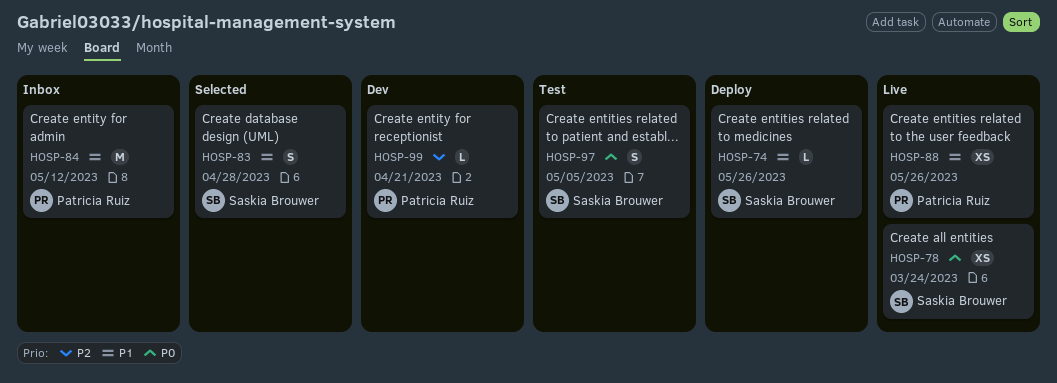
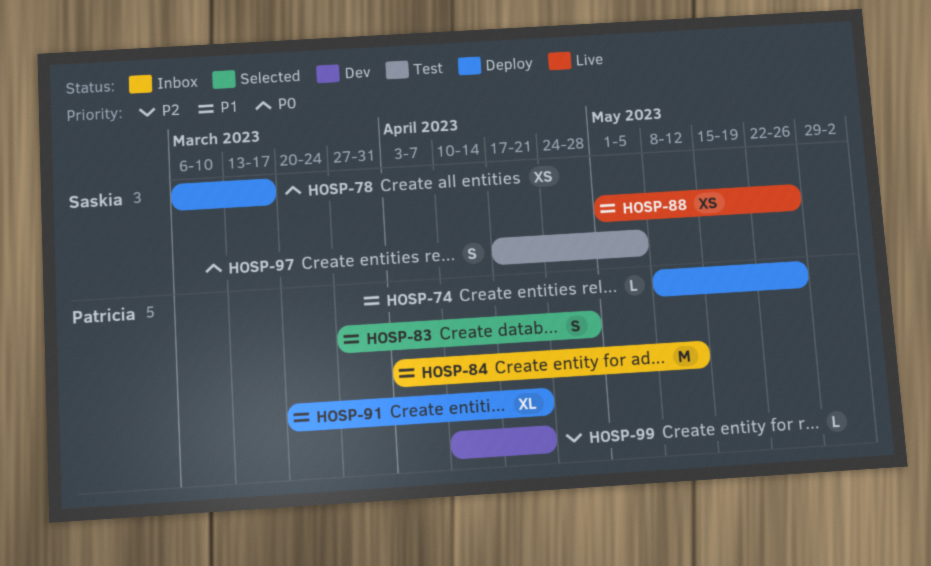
HOSP-74, owner: Saskia Brouwer -> Patricia Ruiz
HOSP-78, status: Live -> Deploy
HOSP-78, due: Mar 24 -> Mar 17
HOSP-83, owner: Saskia Brouwer -> Patricia Ruiz
HOSP-88, owner: Patricia Ruiz -> Saskia Brouwer
HOSP-91: none -> present

